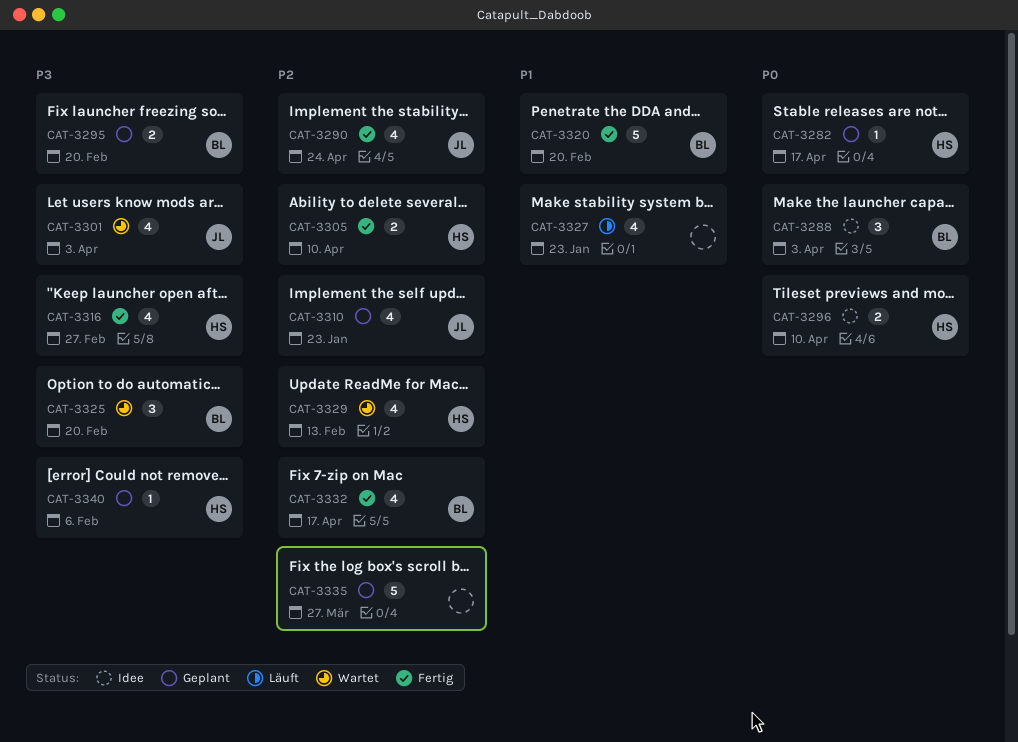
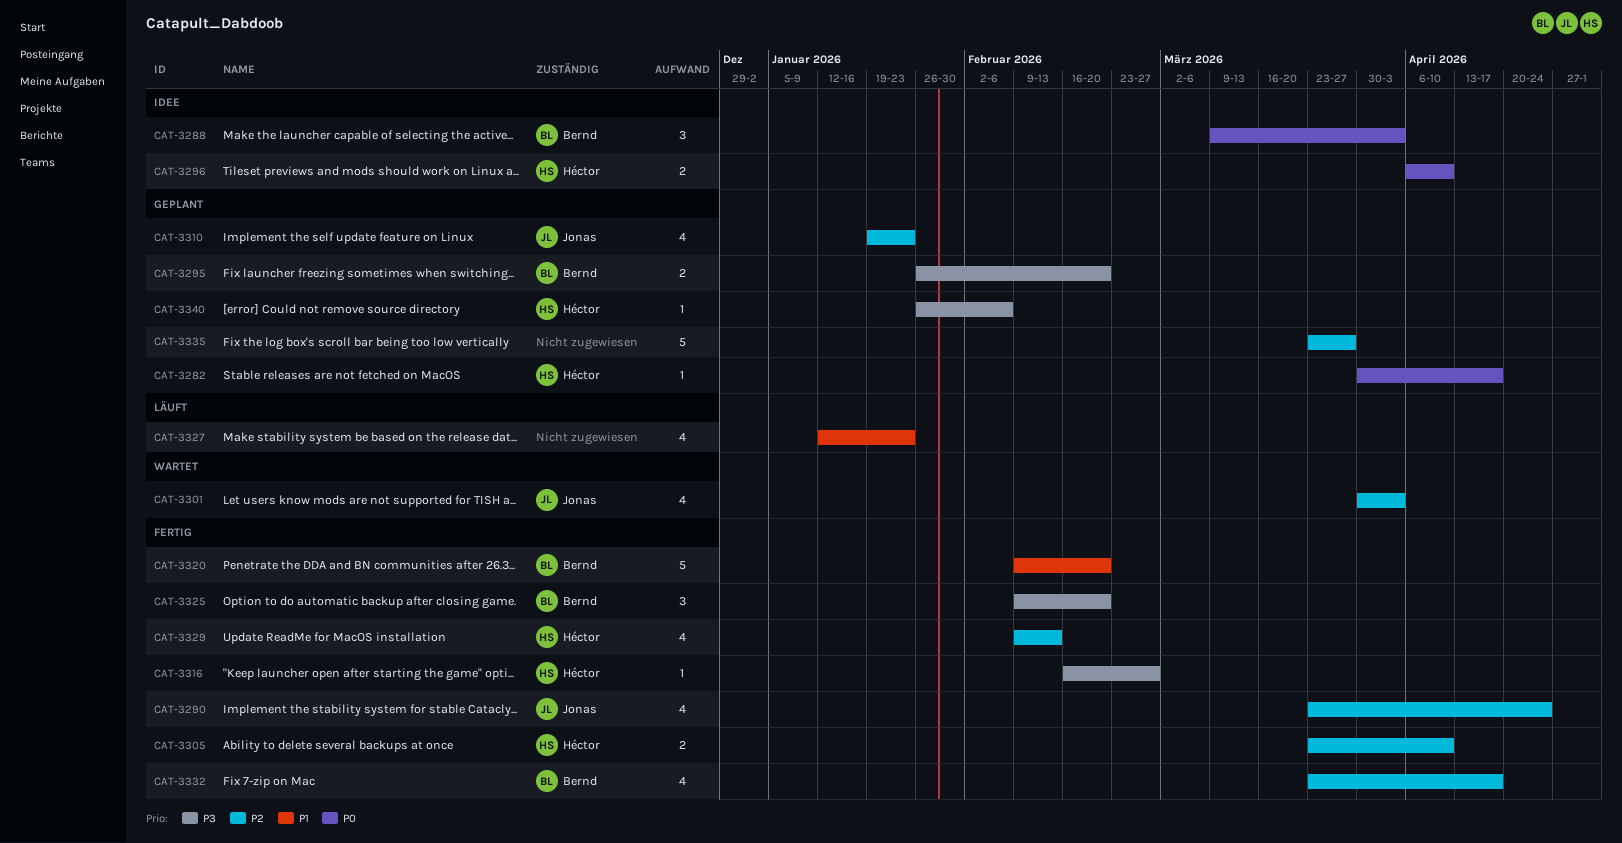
CAT-3301, priority: P3 -> P2
CAT-3316, estimate: 4 -> 1
CAT-3325, status: Wartet -> Fertig
CAT-3329, status: Wartet -> Fertig

